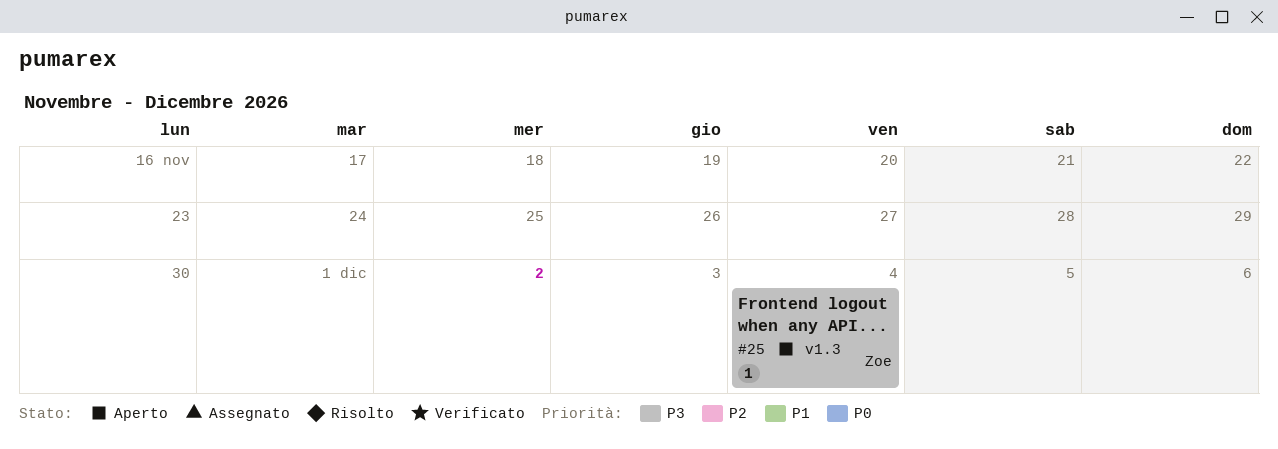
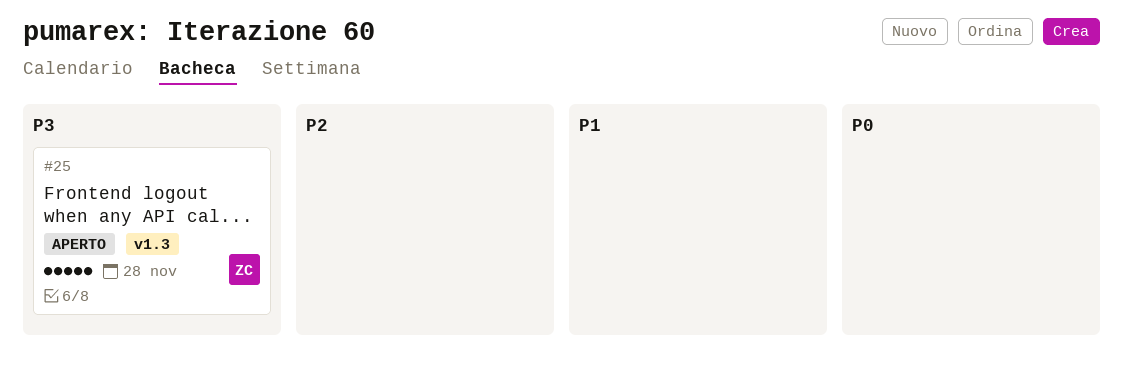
#25, estimate: 1 -> 5
#25, due: Dec 4 -> Nov 28

